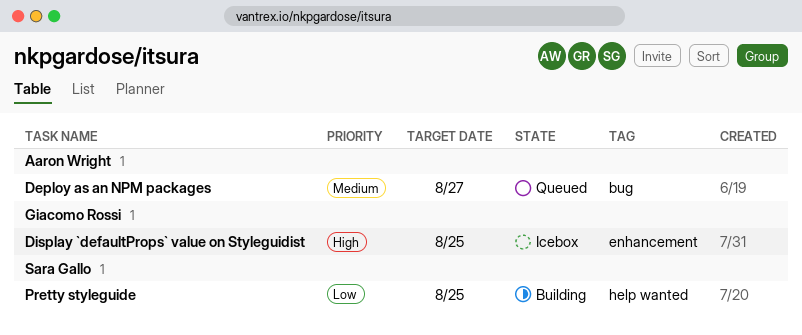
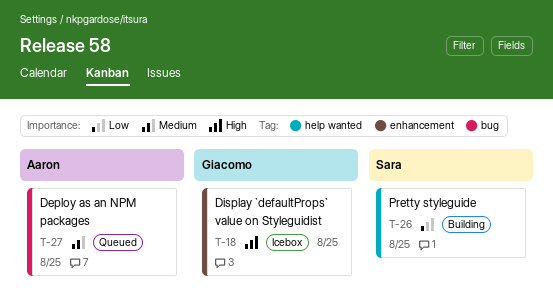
Deploy as an NPM packages, due: Aug 27 -> Aug 25

